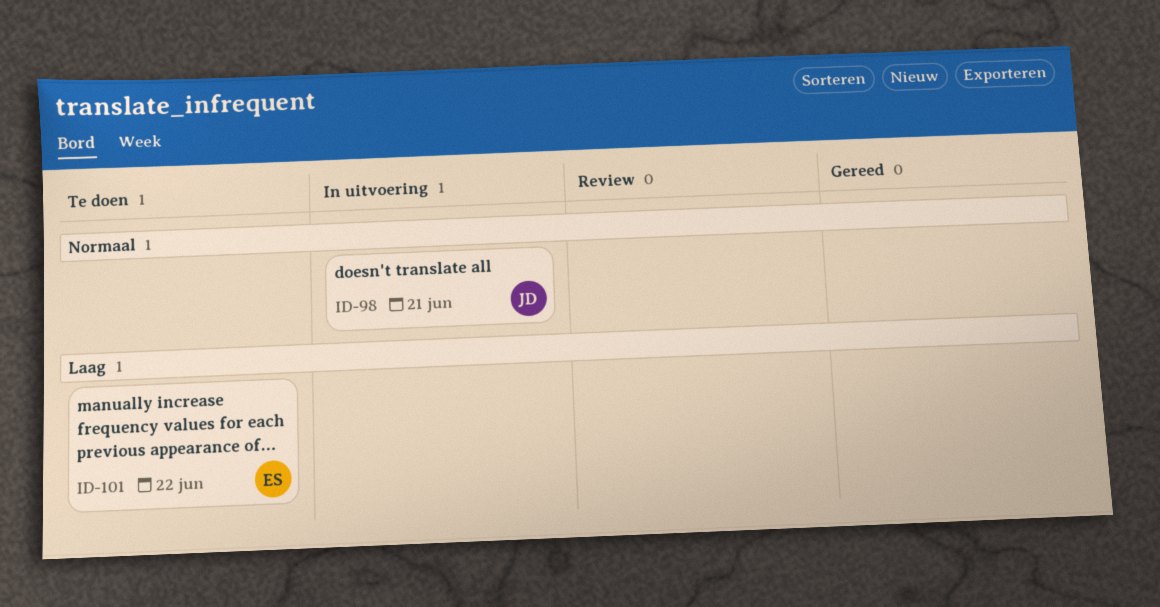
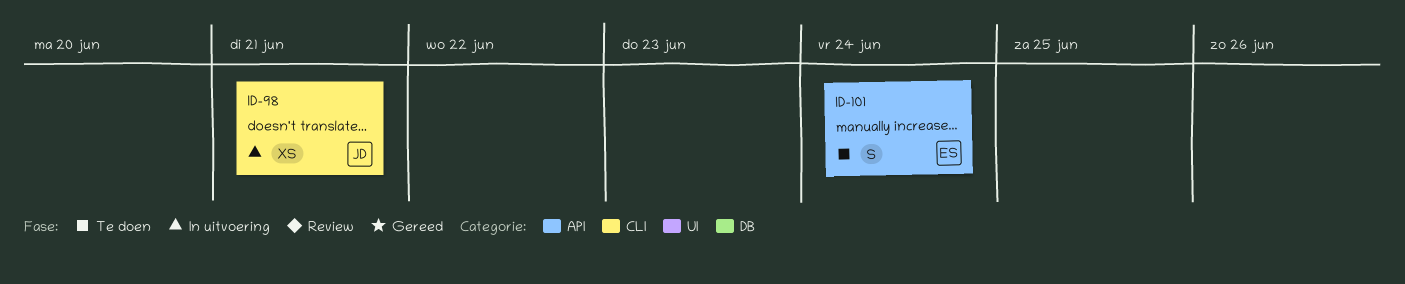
ID-101, due: Jun 22 -> Jun 24

